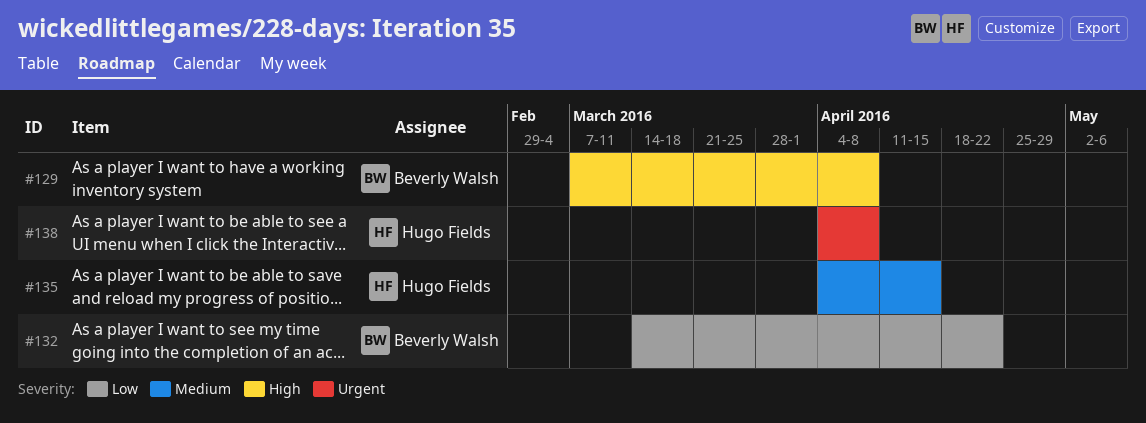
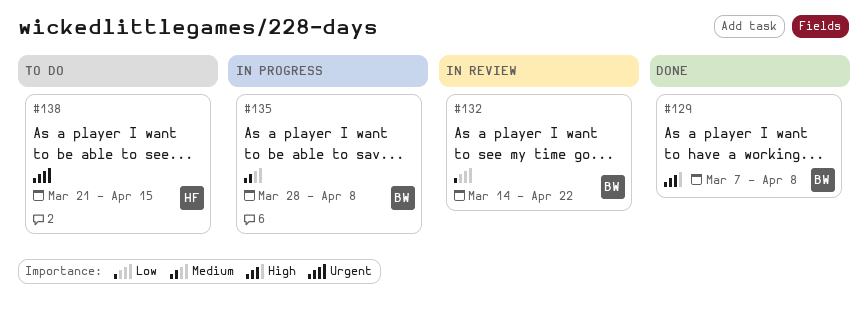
#135, owner: Hugo Fields -> Beverly Walsh
#135, start: Apr 4 -> Mar 28
#135, due: Apr 15 -> Apr 8
#138, start: Apr 4 -> Mar 21
#138, due: Apr 8 -> Apr 15

